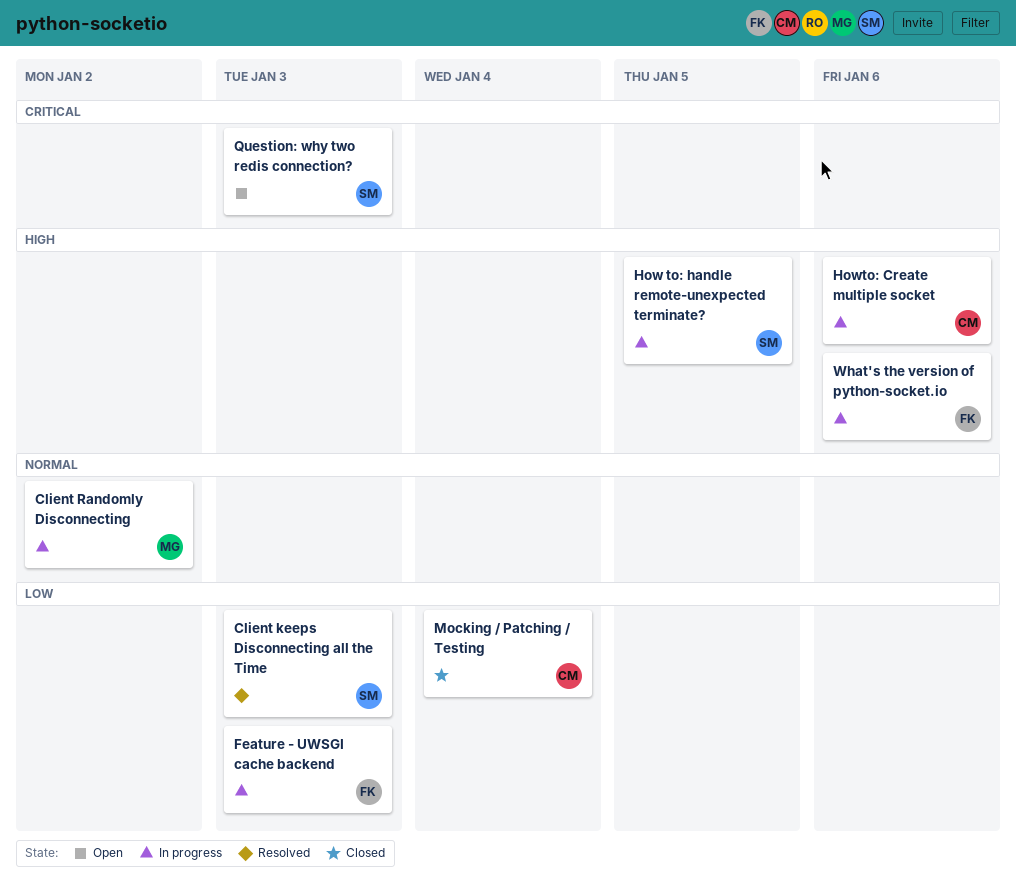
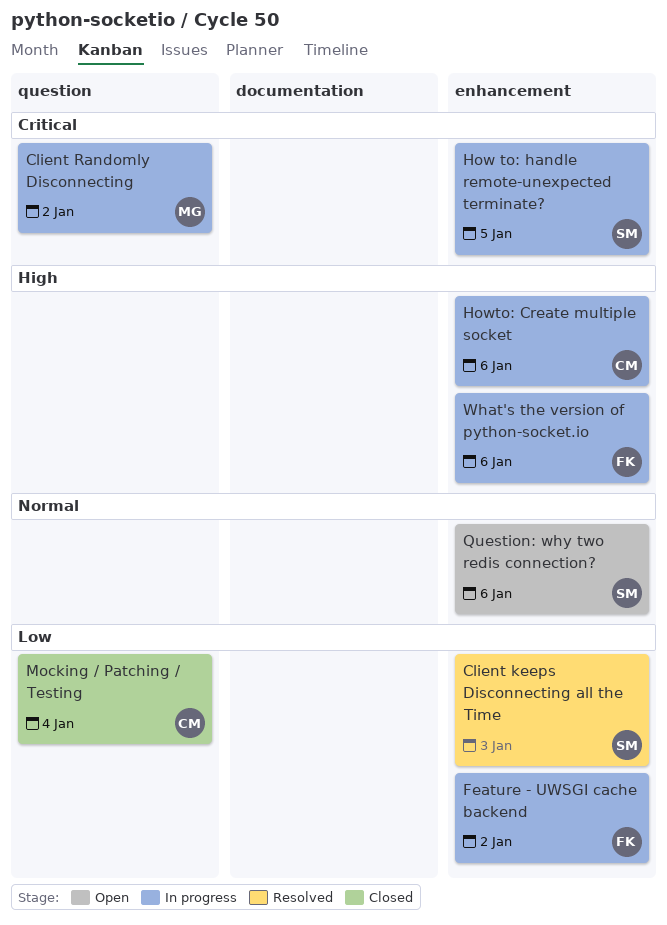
Client Randomly Disconnecting, priority: Normal -> Critical
Feature - UWSGI cache backend, due: Jan 3 -> Jan 2
How to: handle remote-unexpected terminate?, priority: High -> Critical
Question: why two redis connection?, priority: Critical -> Normal
Question: why two redis connection?, due: Jan 3 -> Jan 6

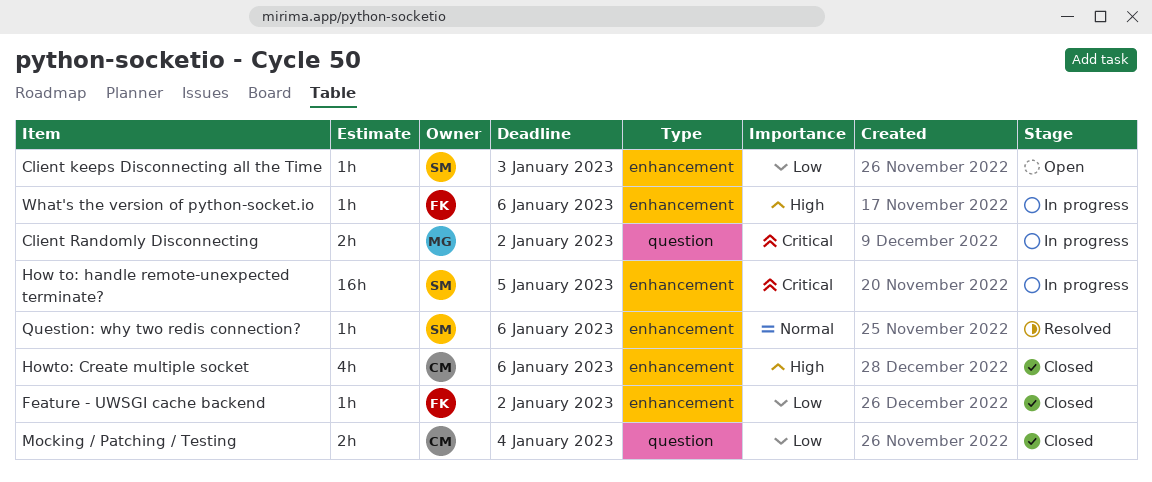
Client keeps Disconnecting all the Time, status: Resolved -> Open
Feature - UWSGI cache backend, status: In progress -> Closed
Howto: Create multiple socket, status: In progress -> Closed
Question: why two redis connection?, status: Open -> Resolved

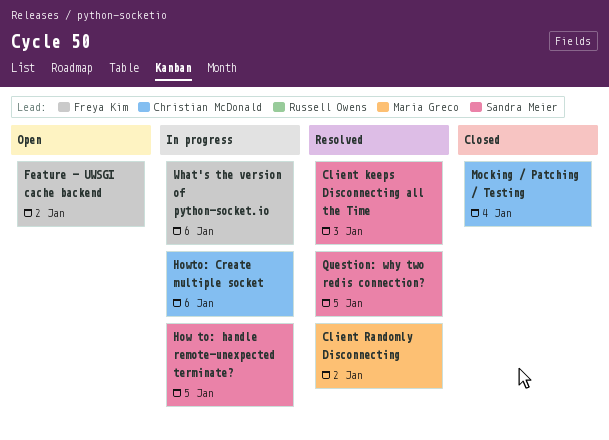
Client keeps Disconnecting all the Time, status: Open -> Resolved
Client Randomly Disconnecting, status: In progress -> Resolved
Feature - UWSGI cache backend, status: Closed -> Open
Howto: Create multiple socket, status: Closed -> In progress
Question: why two redis connection?, due: Jan 6 -> Jan 5

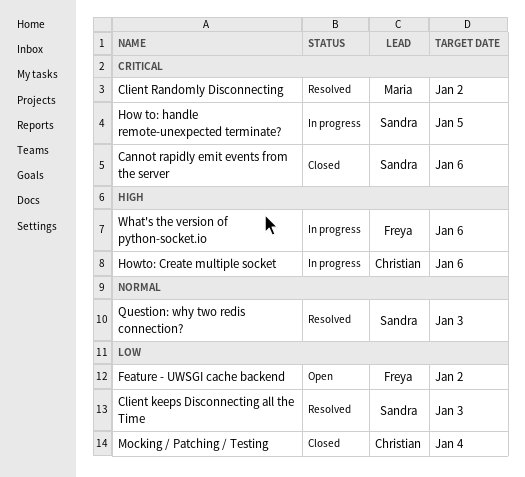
Cannot rapidly emit events from the server: none -> present
Question: why two redis connection?, due: Jan 5 -> Jan 3

